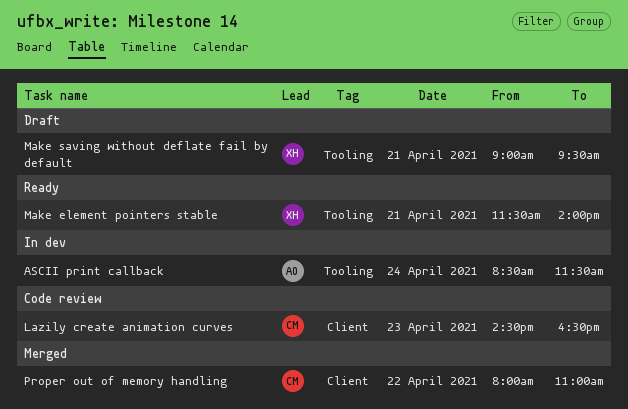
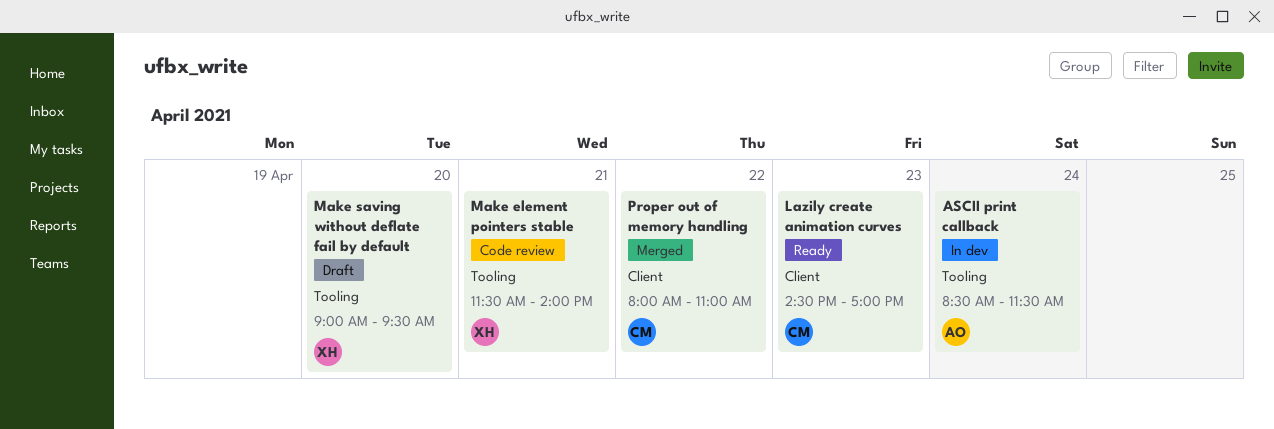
Lazily create animation curves, status: Code review -> Ready
Lazily create animation curves, ends: 16:30 -> 17:00
Make element pointers stable, status: Ready -> Code review
Make saving without deflate fail by default, day: Apr 21 -> Apr 20

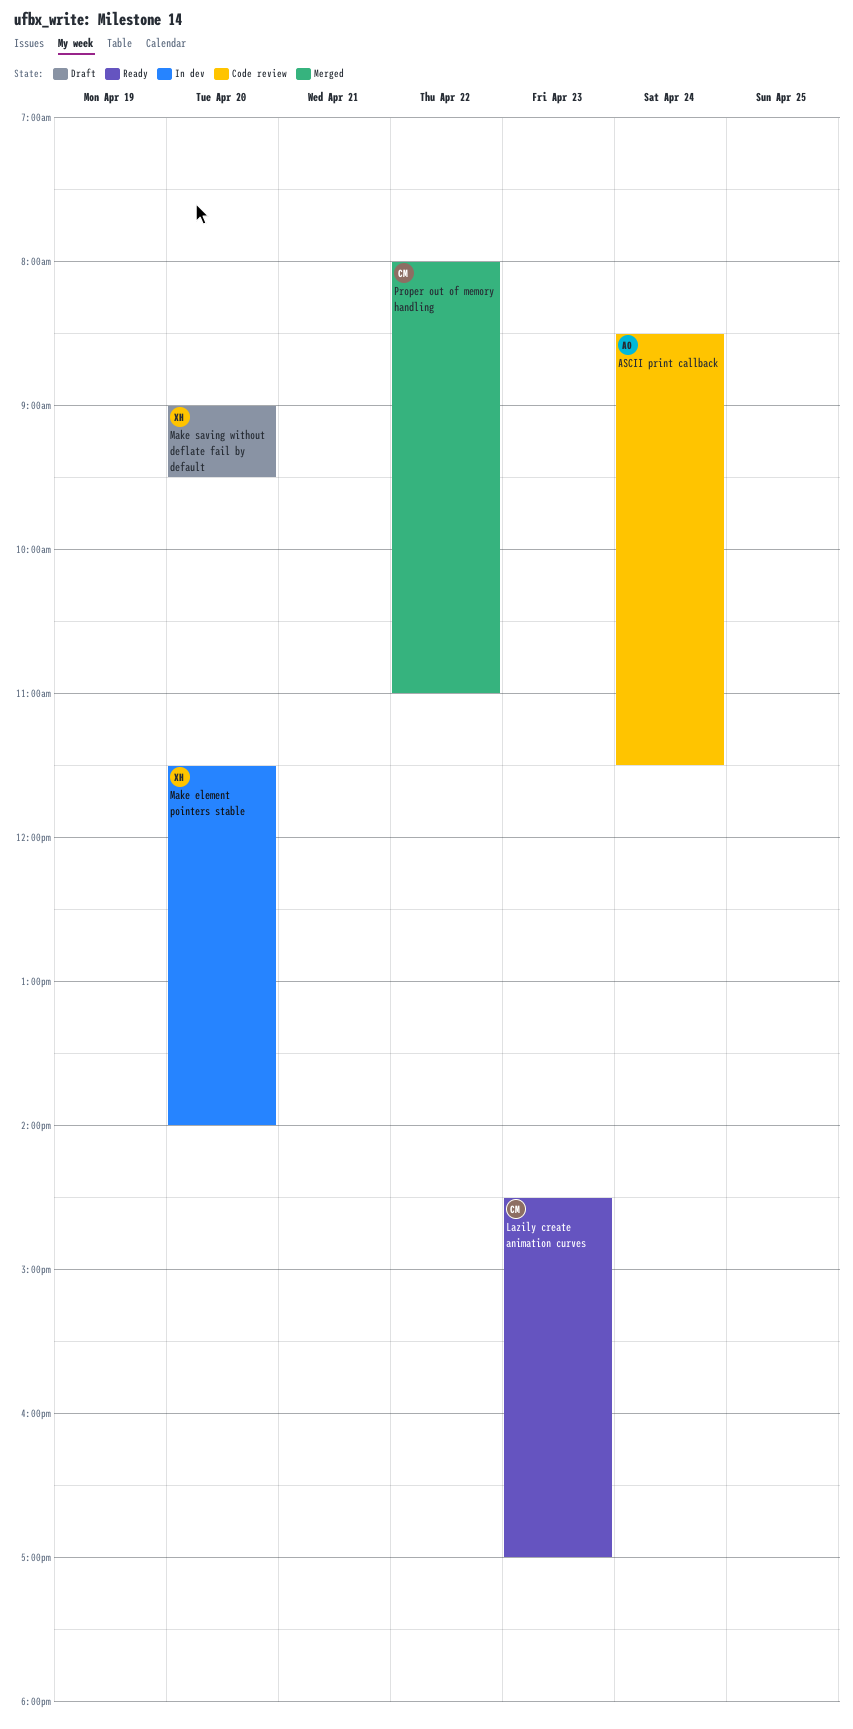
ASCII print callback, status: In dev -> Code review
Make element pointers stable, status: Code review -> In dev
Make element pointers stable, day: Apr 21 -> Apr 20

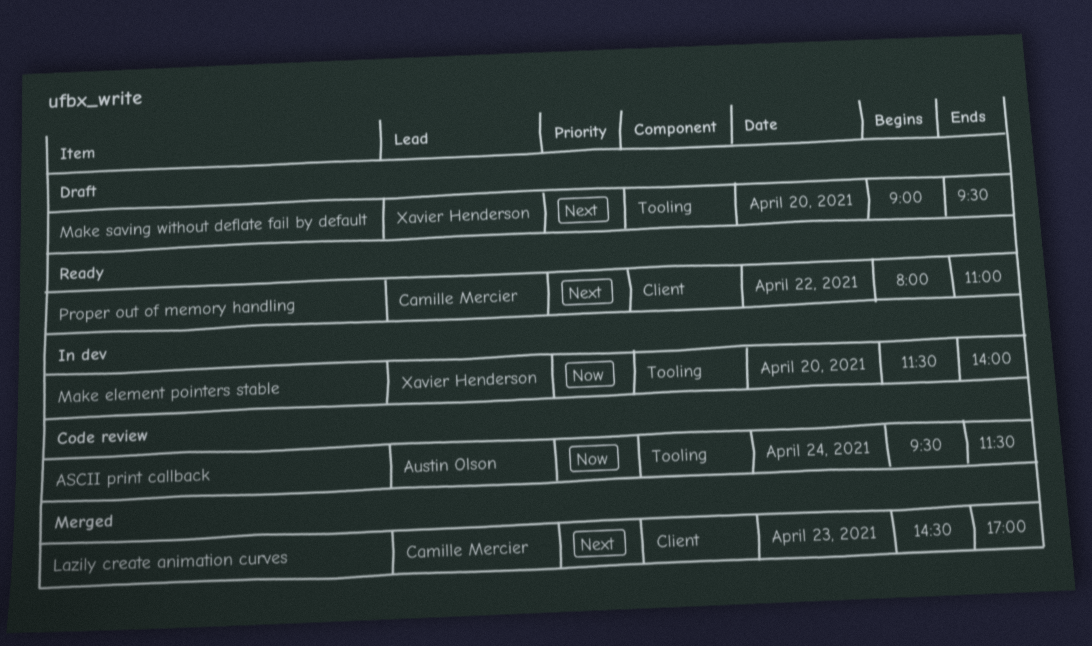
ASCII print callback, begins: 08:30 -> 09:30
Lazily create animation curves, status: Ready -> Merged
Proper out of memory handling, status: Merged -> Ready

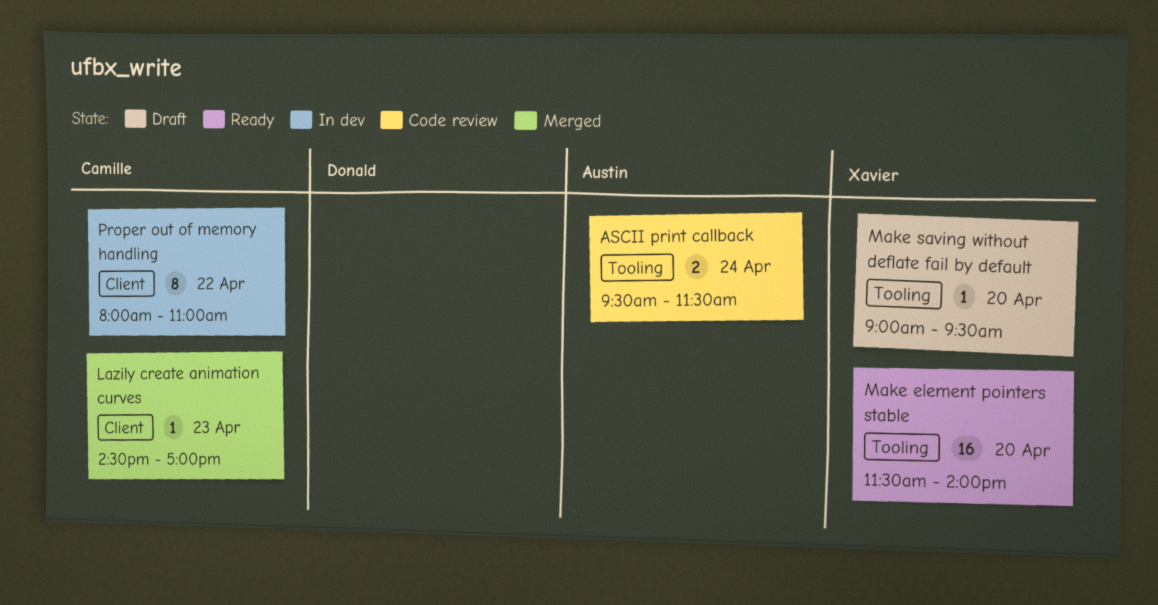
Make element pointers stable, status: In dev -> Ready
Proper out of memory handling, status: Ready -> In dev

